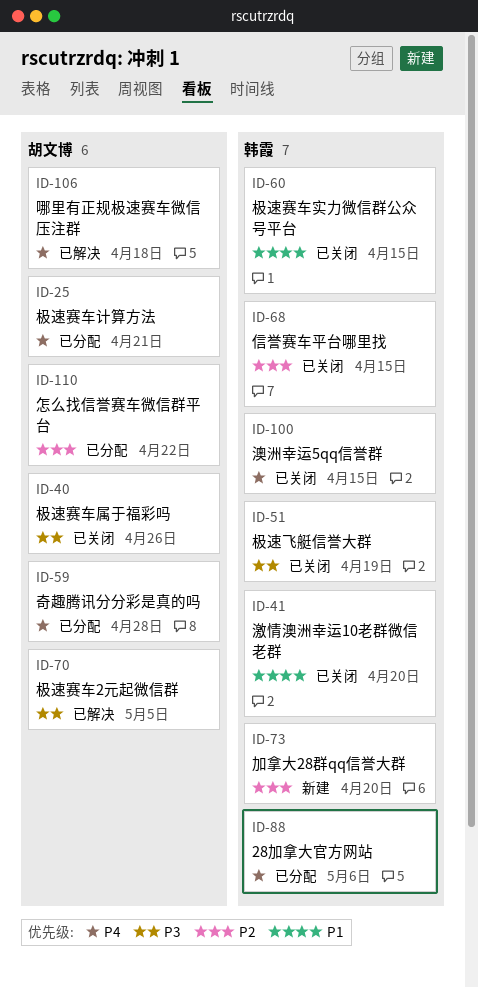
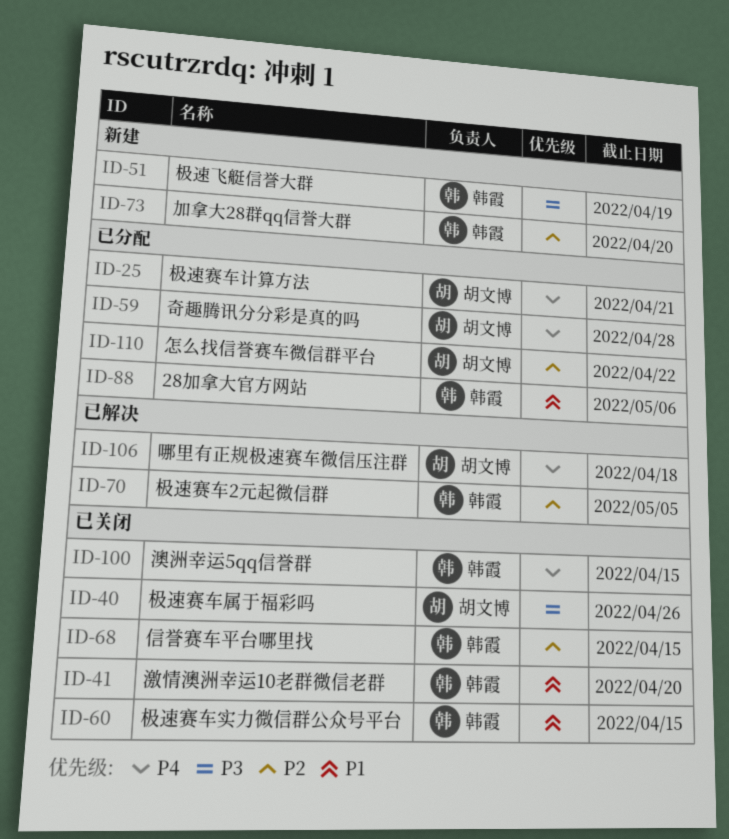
ID-51, status: 已关闭 -> 新建
ID-70, owner: 胡文博 -> 韩霞
ID-70, priority: P3 -> P2
ID-88, priority: P4 -> P1

